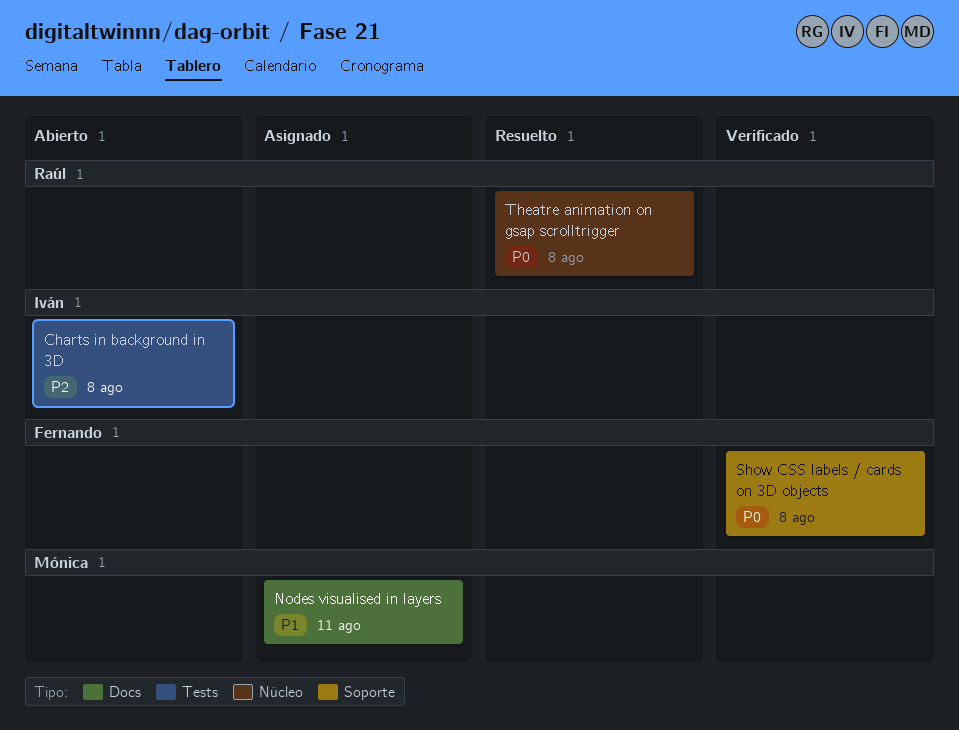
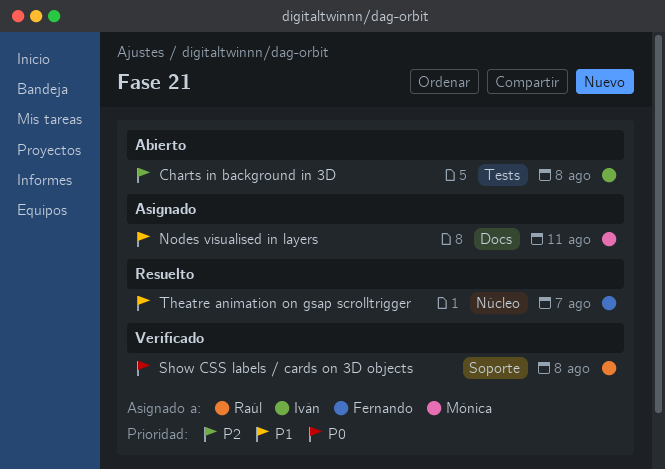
Show CSS labels / cards on 3D objects, owner: Fernando -> Raúl
Theatre animation on gsap scrolltrigger, owner: Raúl -> Fernando
Theatre animation on gsap scrolltrigger, priority: P0 -> P1
Theatre animation on gsap scrolltrigger, due: Aug 8 -> Aug 7

